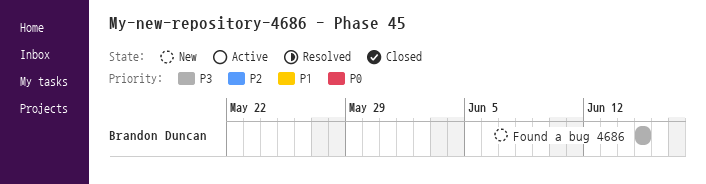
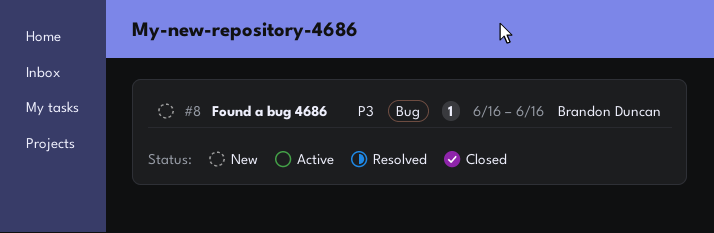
Found a bug 4686, start: Jun 15 -> Jun 16
Found a bug 4686, due: Jun 15 -> Jun 16

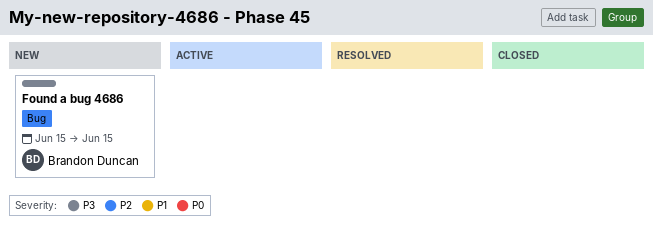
Found a bug 4686, start: Jun 16 -> Jun 15
Found a bug 4686, due: Jun 16 -> Jun 15

